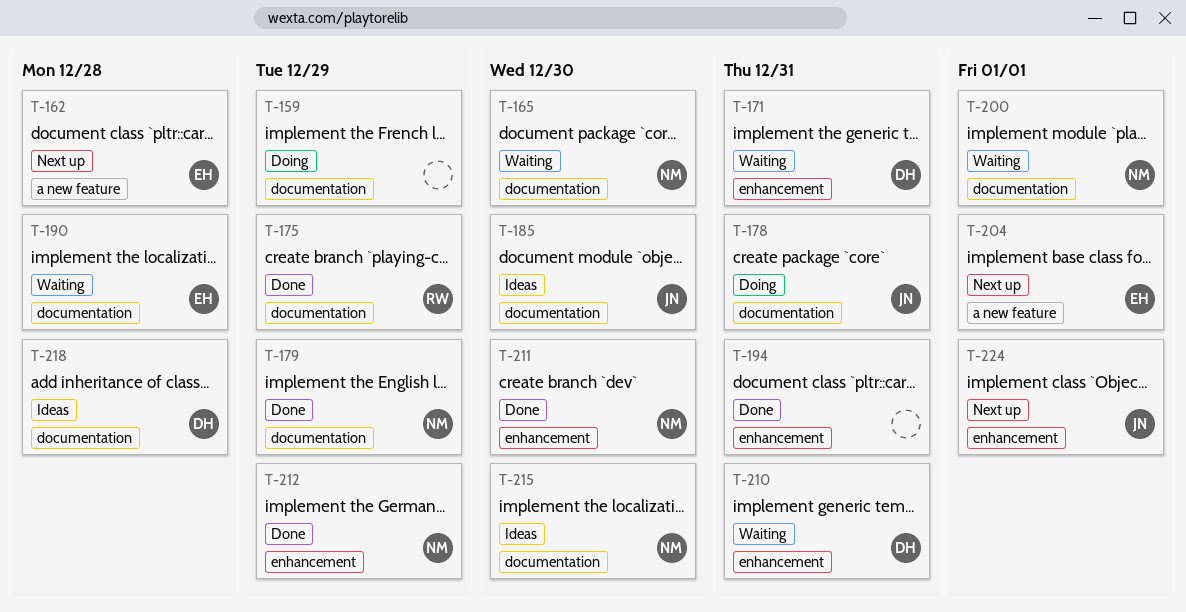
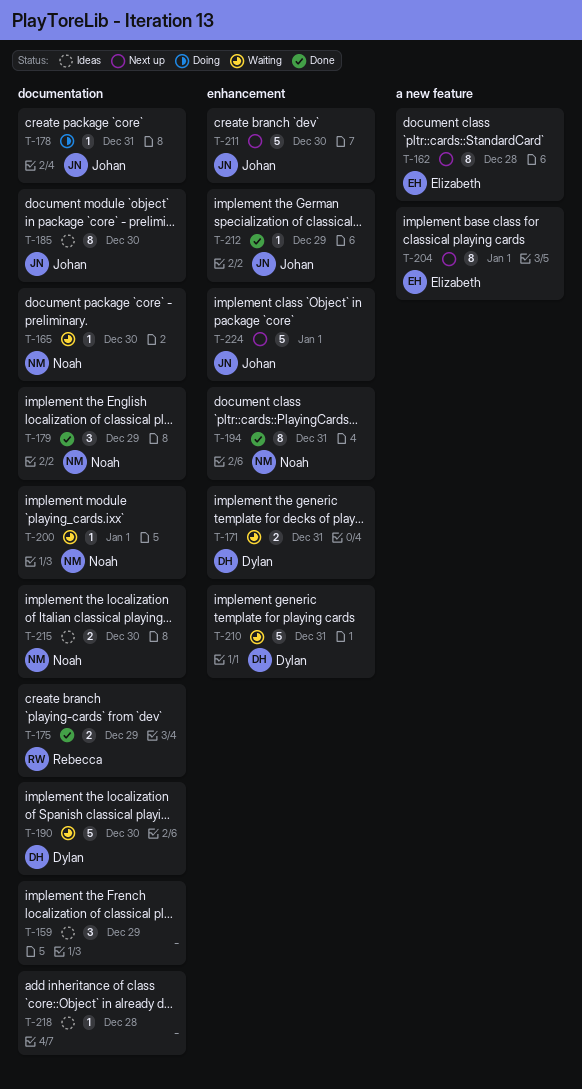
T-159, status: Doing -> Ideas
T-190, owner: Elizabeth -> Dylan
T-190, due: Dec 28 -> Dec 30
T-194, owner: none -> Noah
T-211, status: Done -> Next up
T-211, owner: Noah -> Johan
T-212, owner: Noah -> Johan
T-218, owner: Dylan -> none

